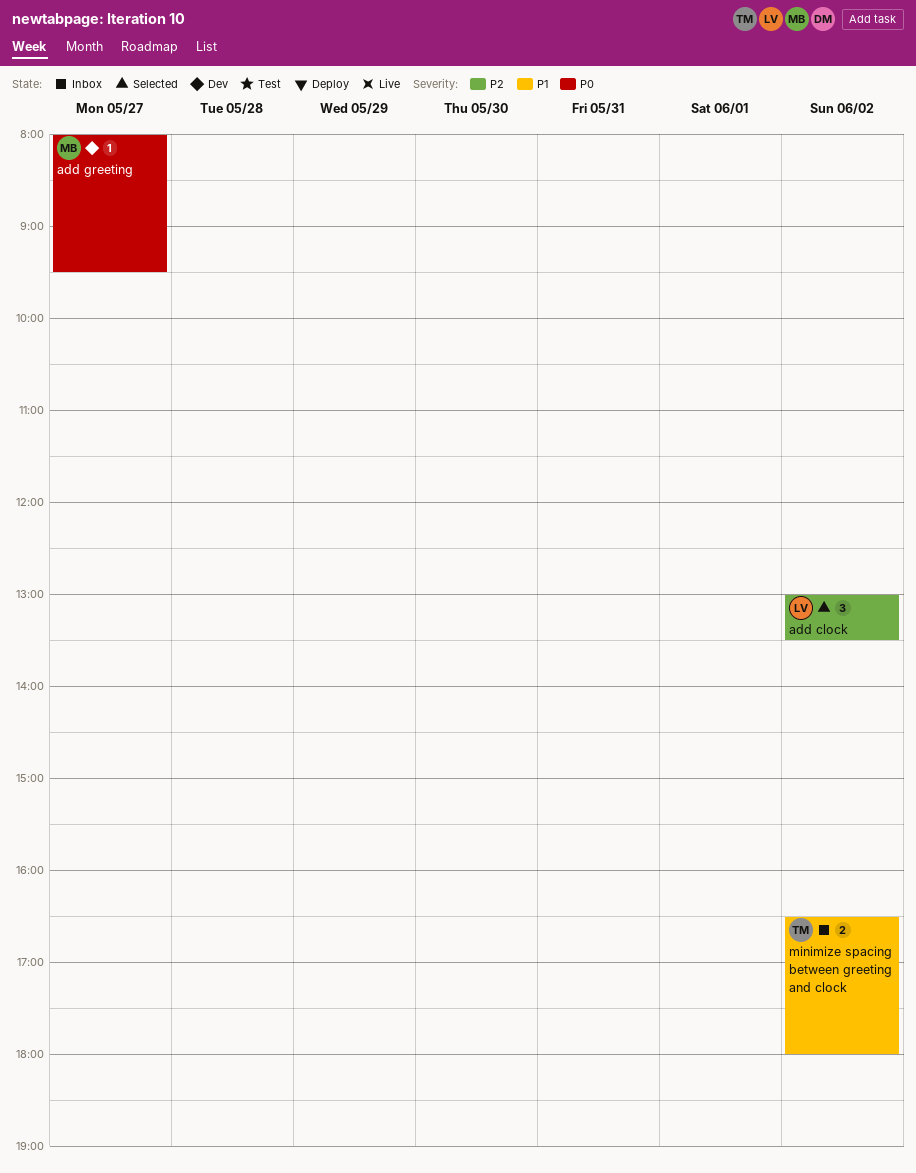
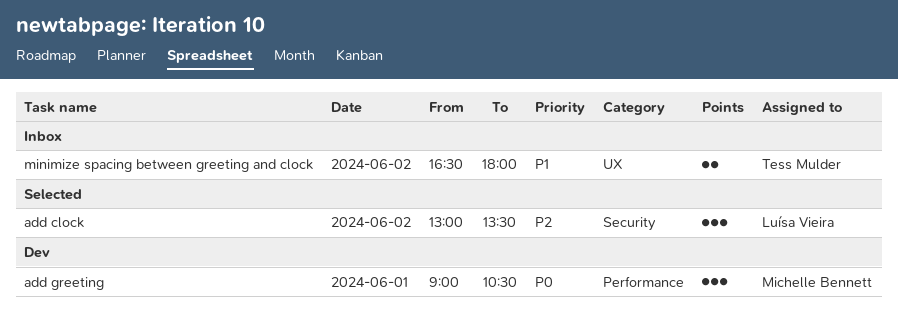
add greeting, estimate: 1 -> 3
add greeting, day: May 27 -> Jun 1
add greeting, begins: 08:00 -> 09:00
add greeting, ends: 09:30 -> 10:30

